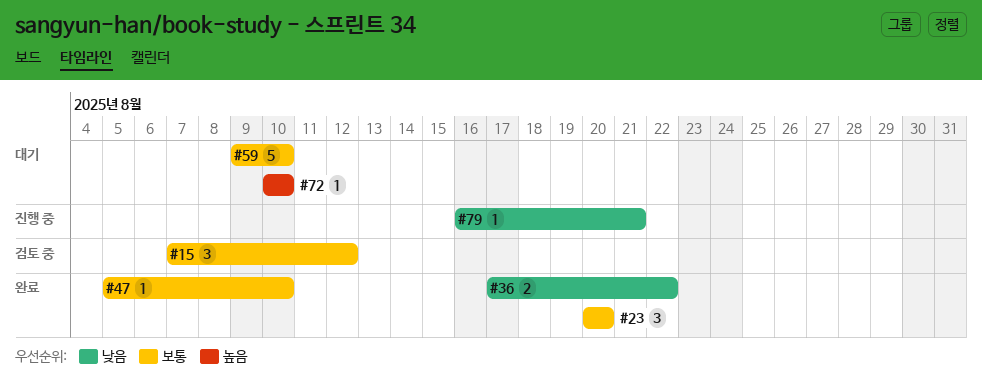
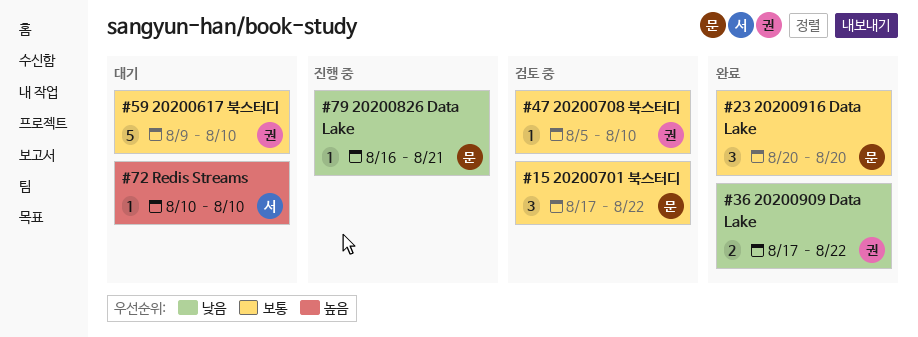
#15, start: Aug 7 -> Aug 17
#15, due: Aug 12 -> Aug 22
#47, status: 완료 -> 검토 중

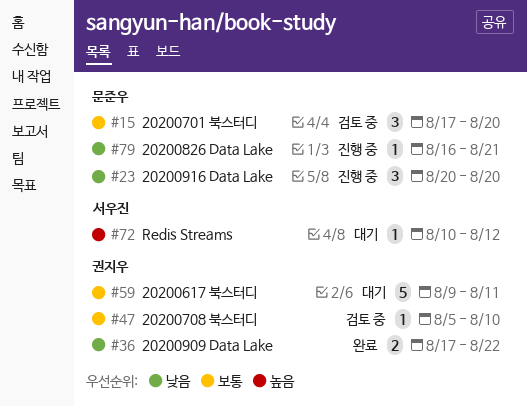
#15, due: Aug 22 -> Aug 20
#23, status: 완료 -> 진행 중
#23, priority: 보통 -> 낮음
#59, due: Aug 10 -> Aug 11
#72, due: Aug 10 -> Aug 12

